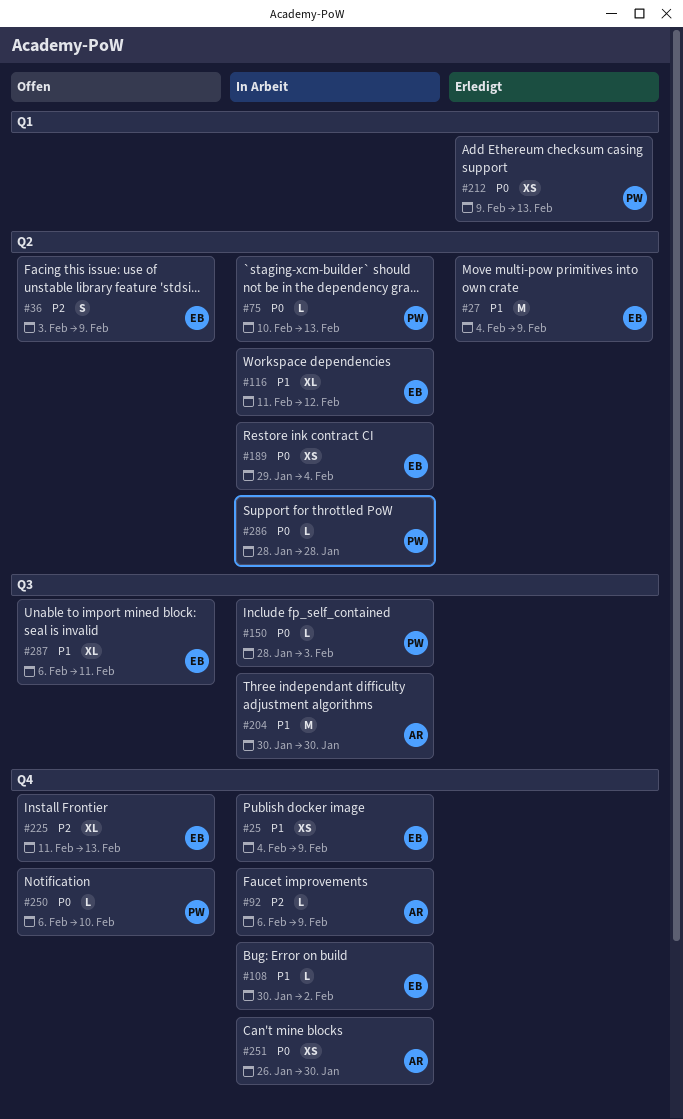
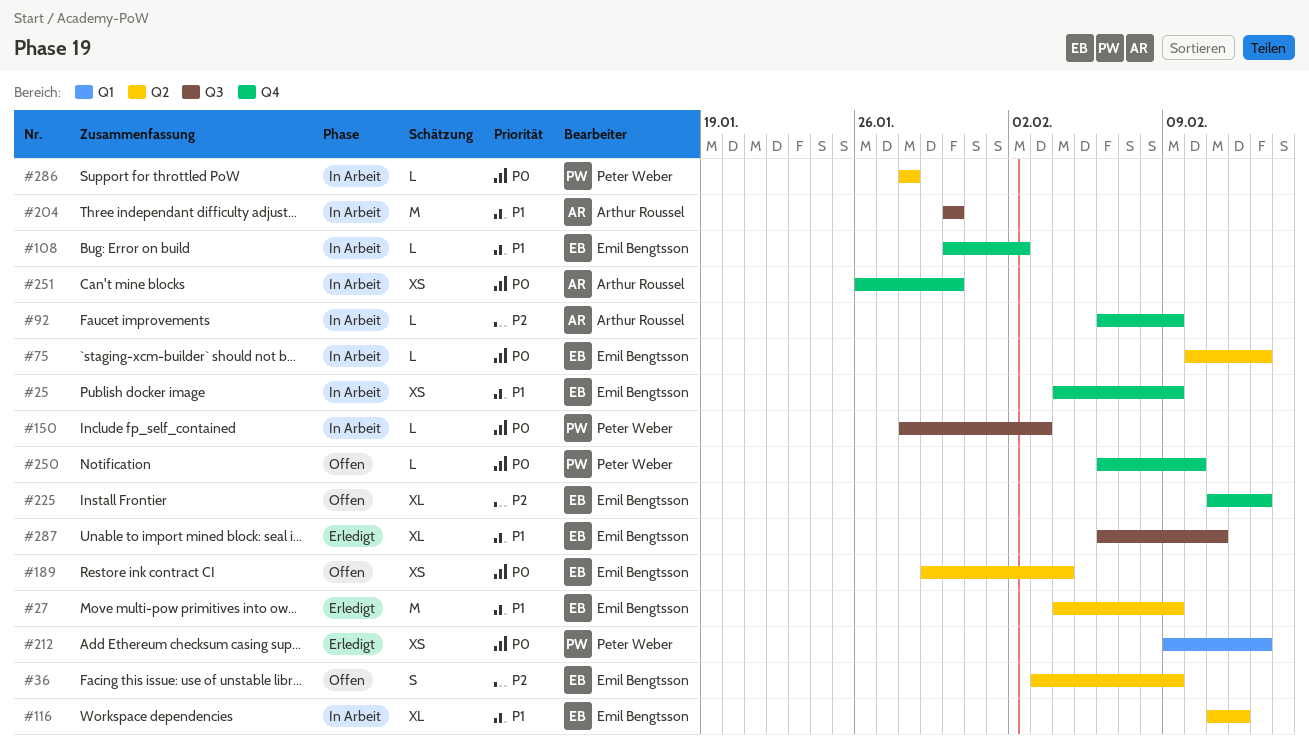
#75, owner: Peter Weber -> Emil Bengtsson
#189, status: In Arbeit -> Offen
#287, status: Offen -> Erledigt

